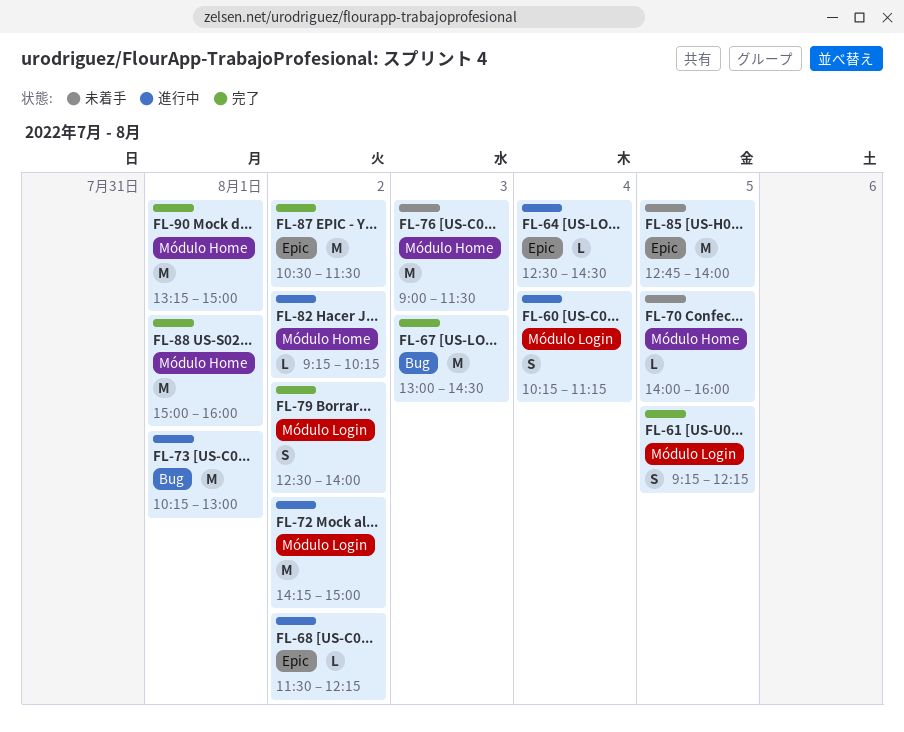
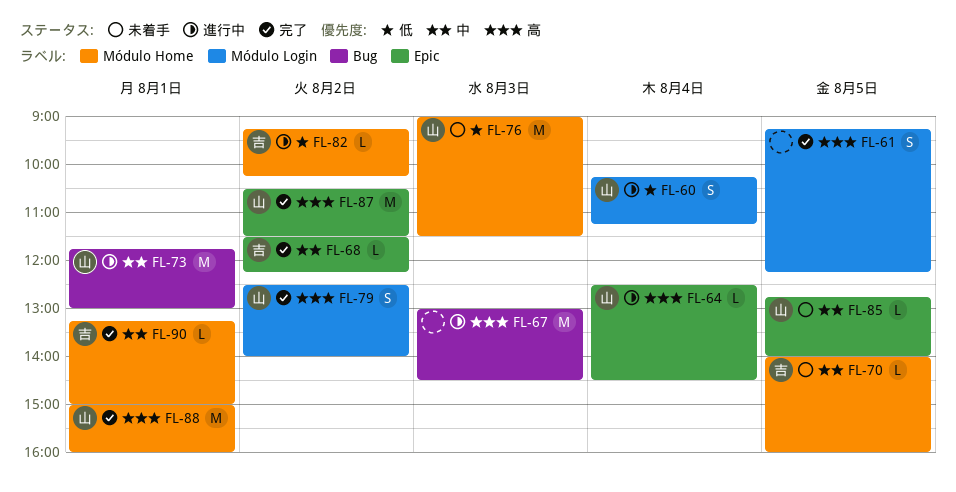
FL-67, status: 完了 -> 進行中
FL-68, status: 進行中 -> 完了
FL-72: present -> none
FL-73, begins: 10:15 -> 11:45
FL-85, estimate: M -> L
FL-90, estimate: M -> L

